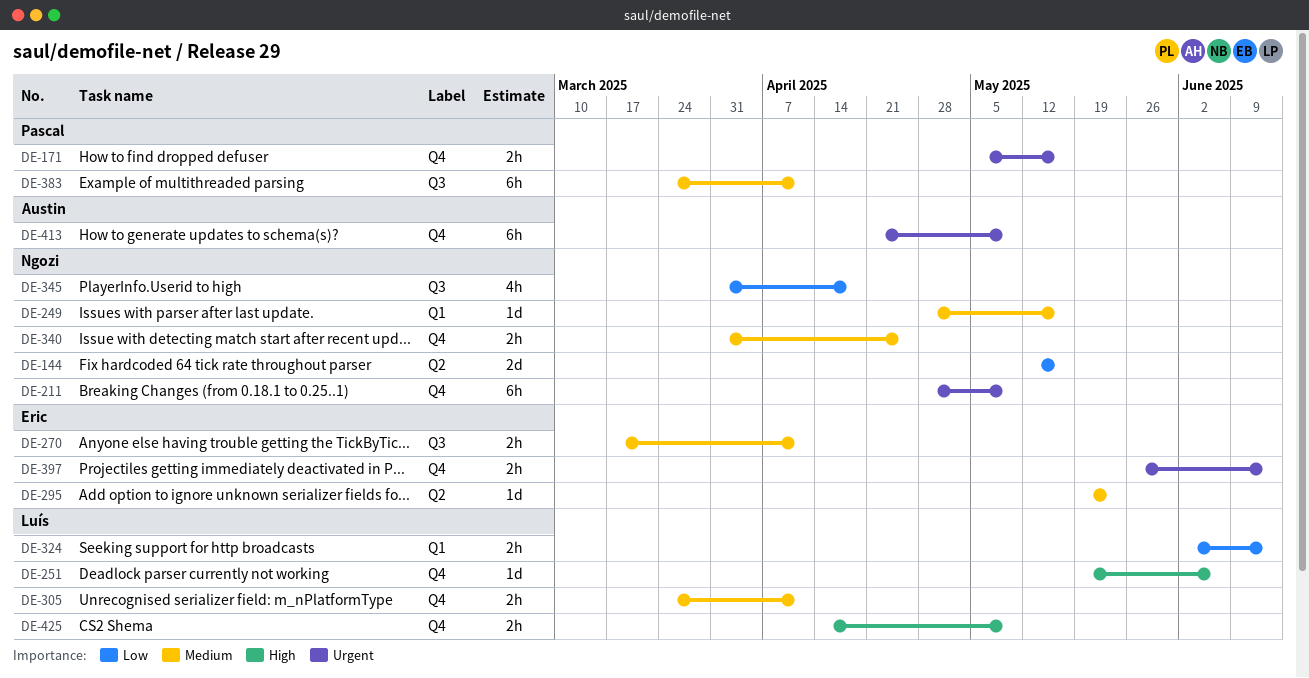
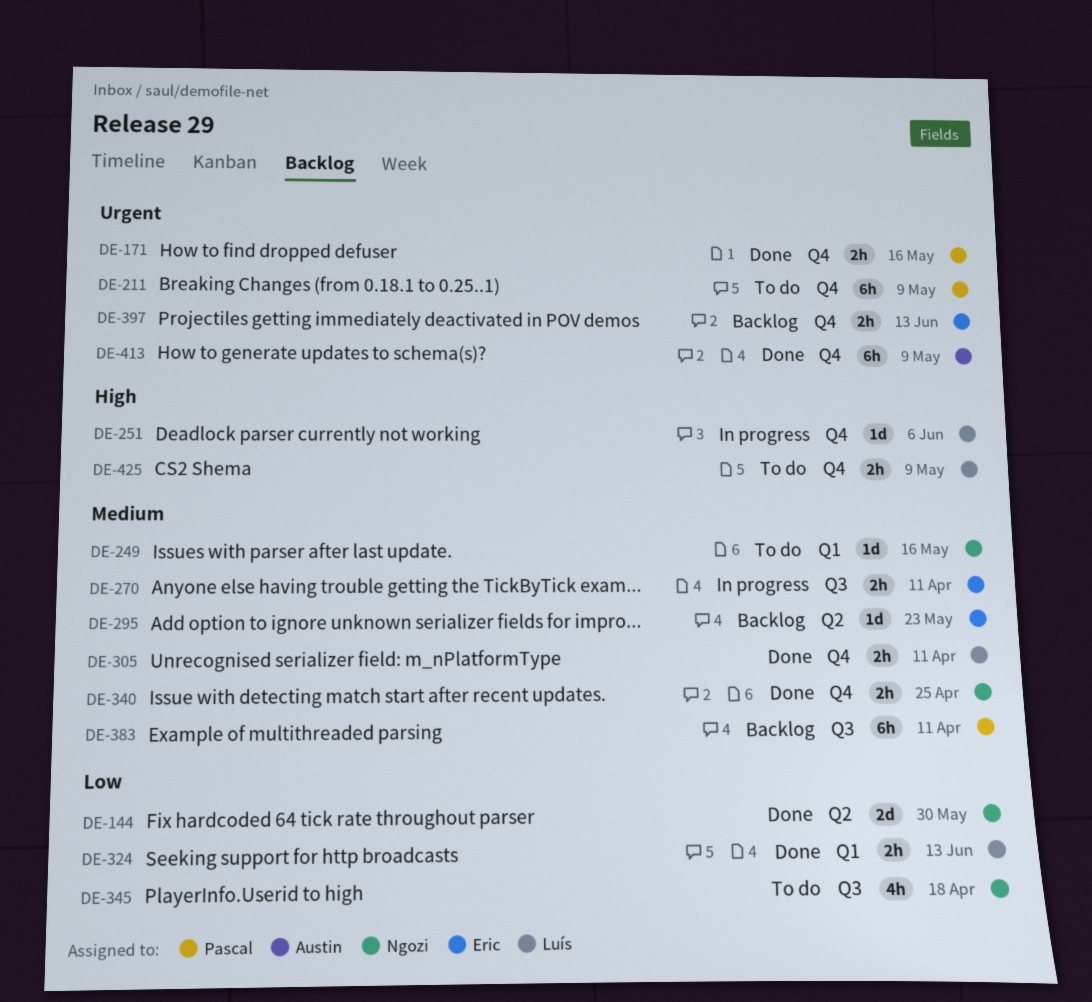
DE-144, due: May 16 -> May 30
DE-211, owner: Ngozi -> Pascal

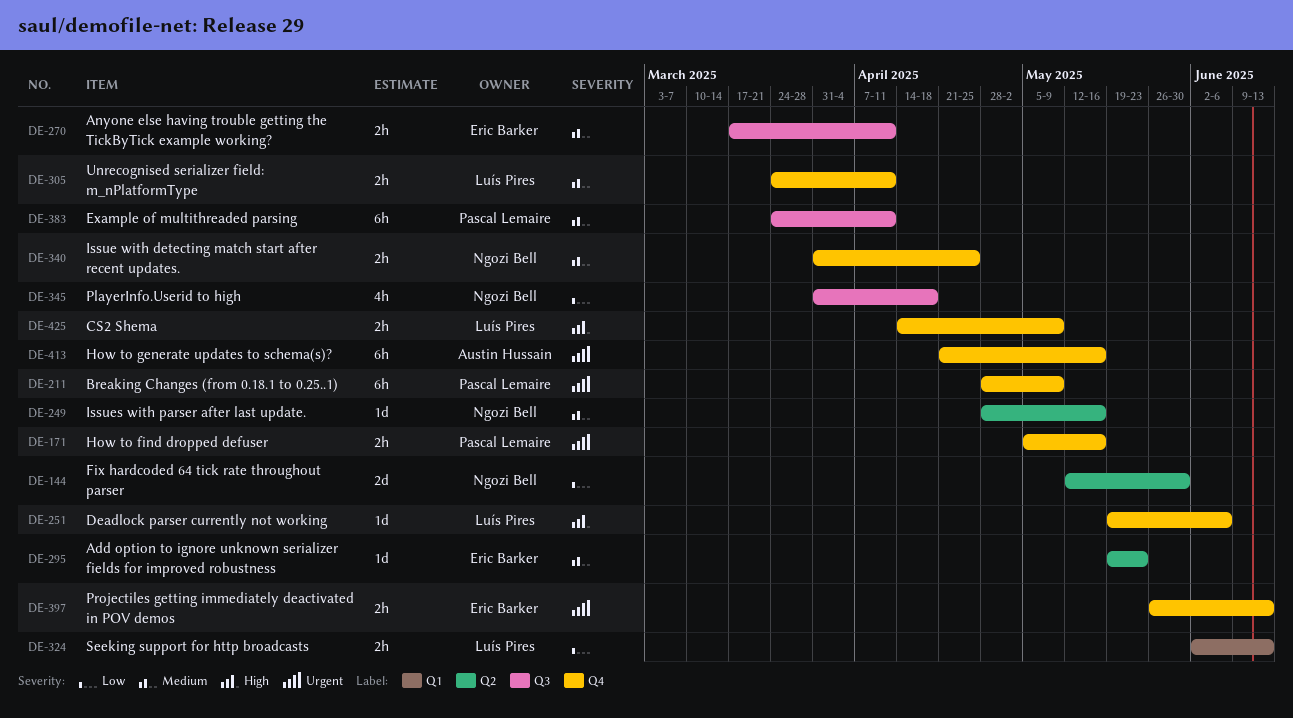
DE-249, label: Q1 -> Q2
DE-413, due: May 9 -> May 16

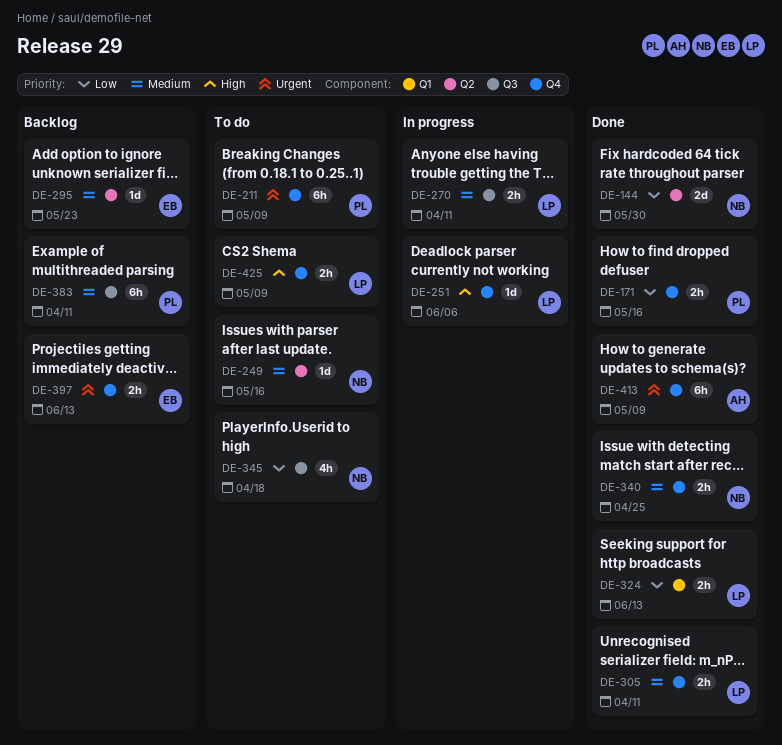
DE-171, priority: Urgent -> Low
DE-270, owner: Eric Barker -> Luís Pires
DE-413, due: May 16 -> May 9

